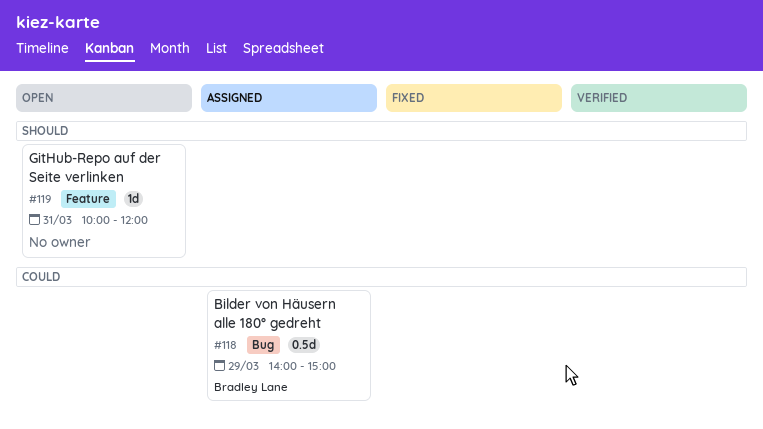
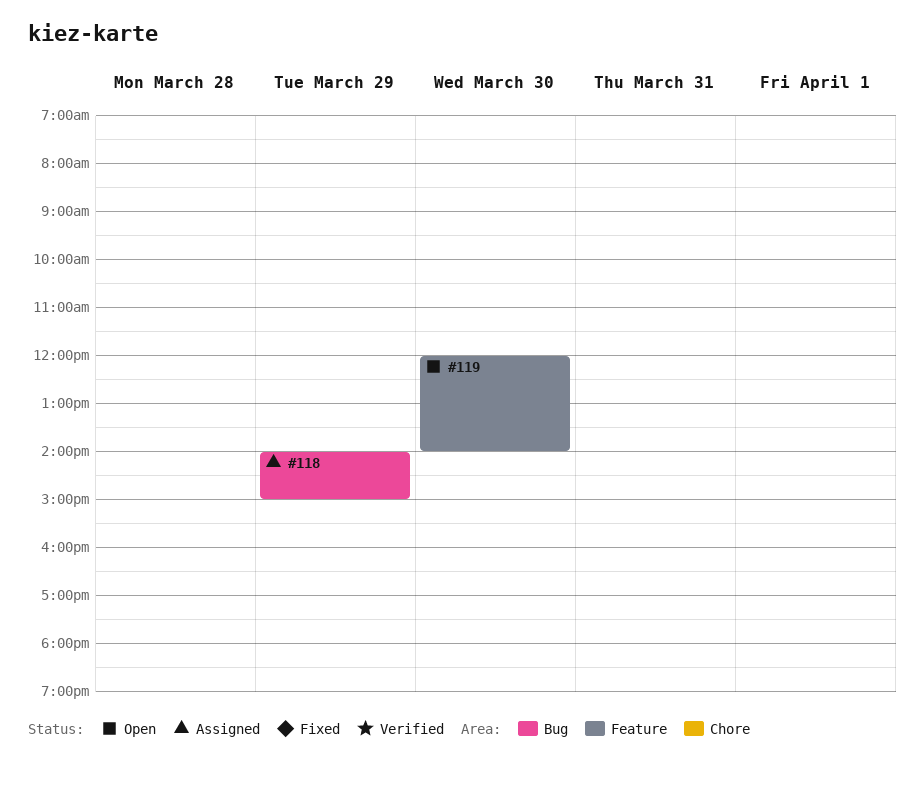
#119, day: Mar 31 -> Mar 30
#119, begins: 10:00 -> 12:00
#119, ends: 12:00 -> 14:00

